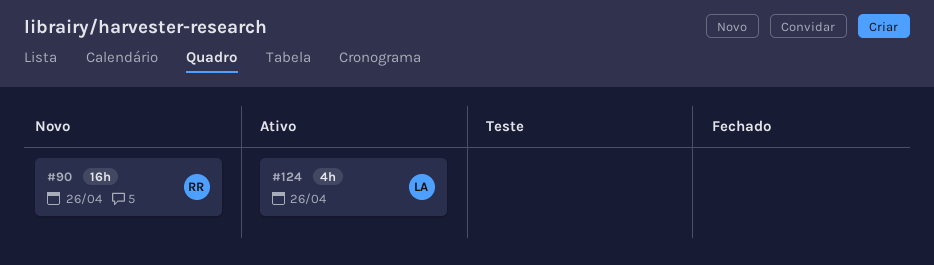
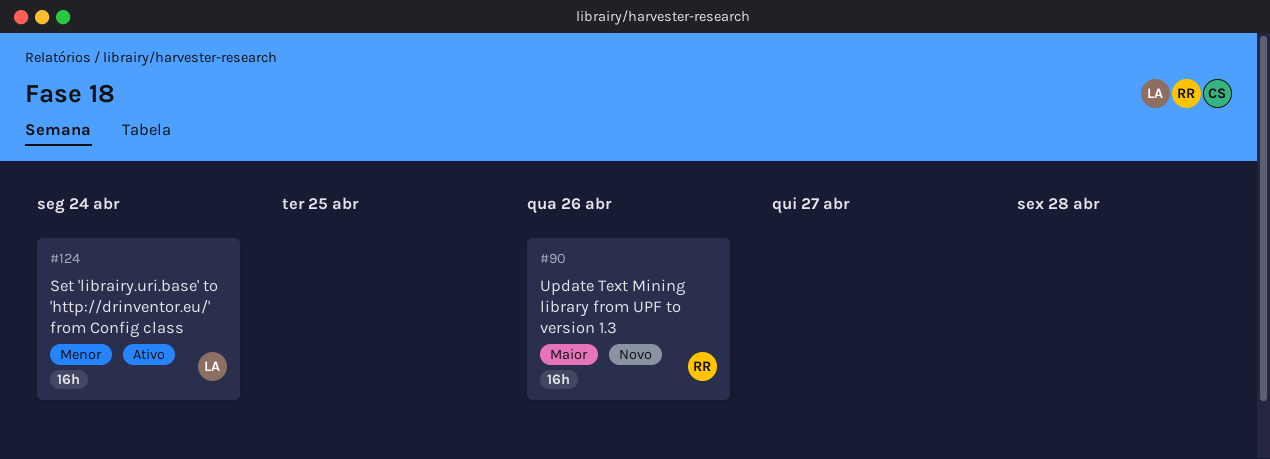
#124, estimate: 4h -> 16h
#124, due: Apr 26 -> Apr 24

